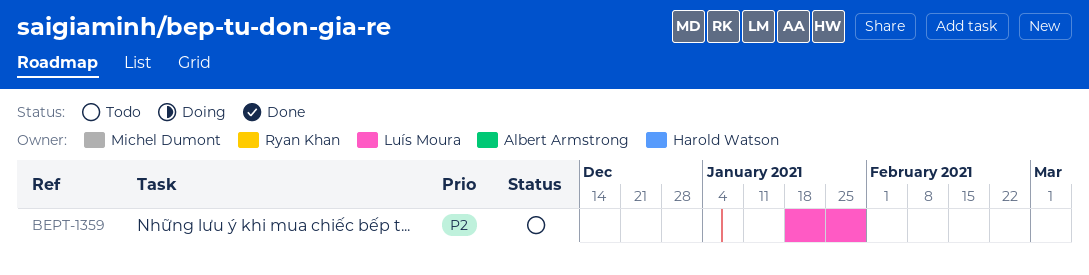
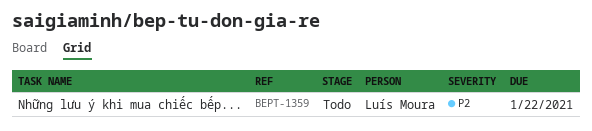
BEPT-1359, due: Jan 29 -> Jan 22

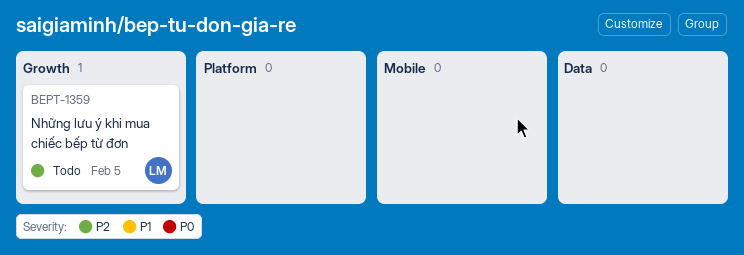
BEPT-1359, due: Jan 22 -> Feb 5

